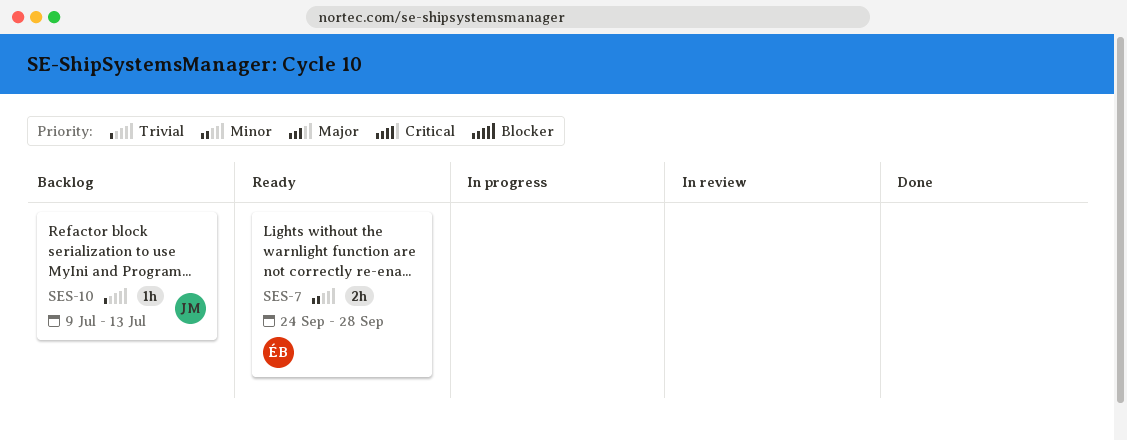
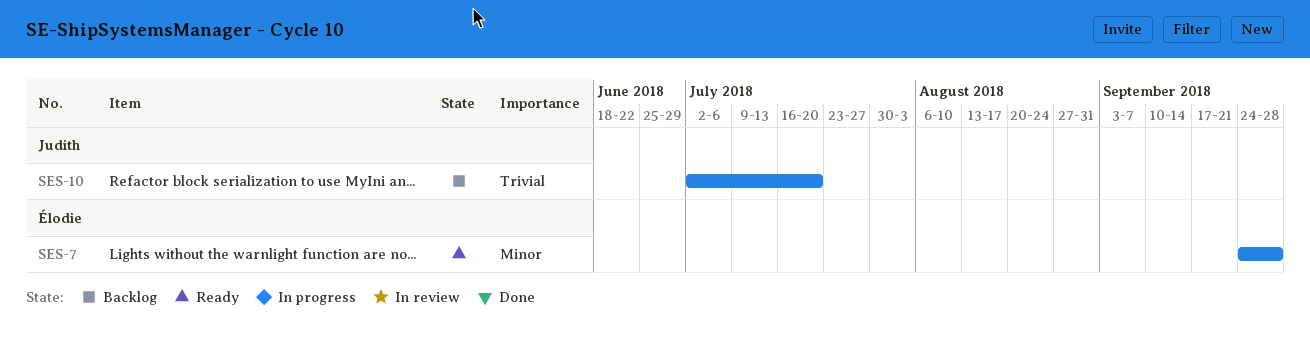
SES-10, start: Jul 9 -> Jul 2
SES-10, due: Jul 13 -> Jul 20

